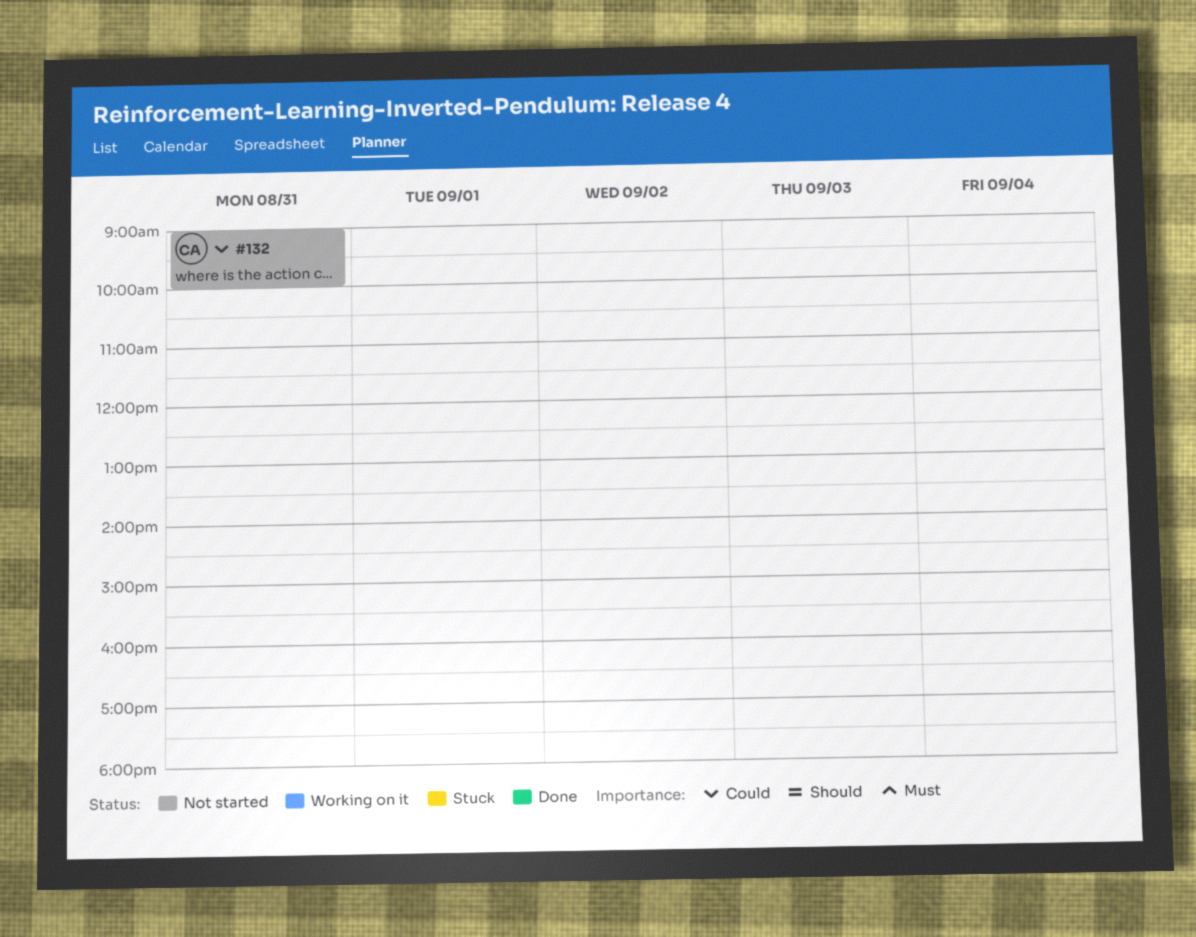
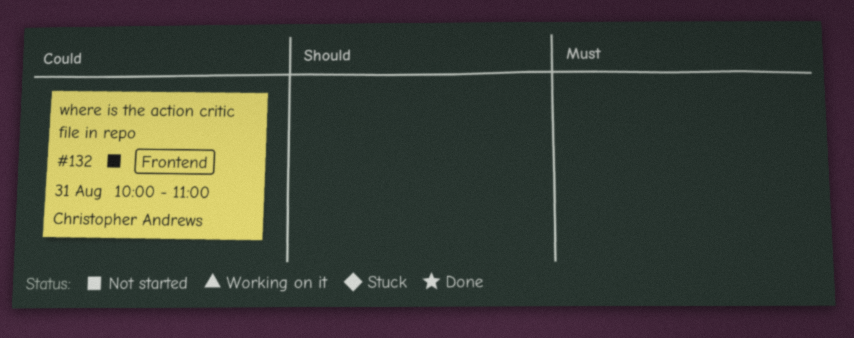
#132, begins: 09:00 -> 10:00
#132, ends: 10:00 -> 11:00

